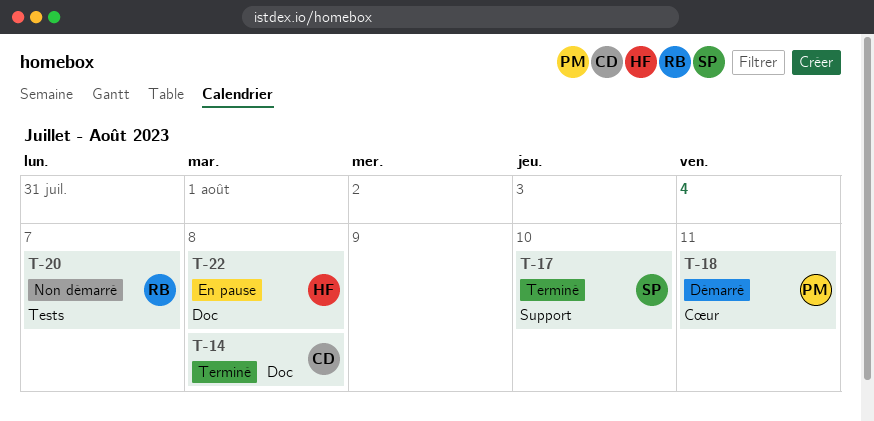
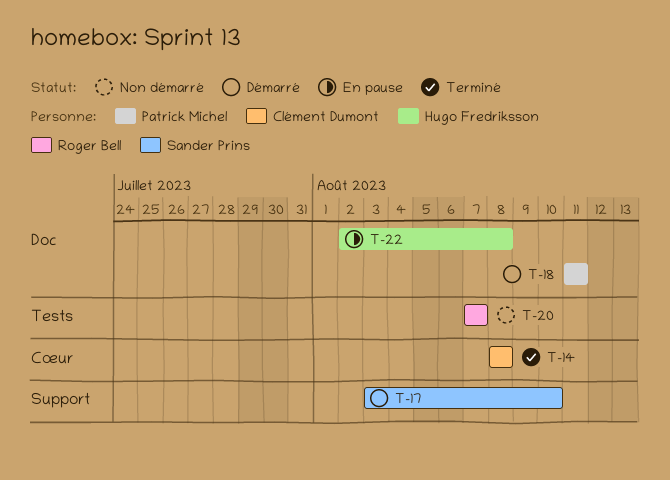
T-14, label: Doc -> Cœur
T-17, status: Terminé -> Démarré
T-18, label: Cœur -> Doc

